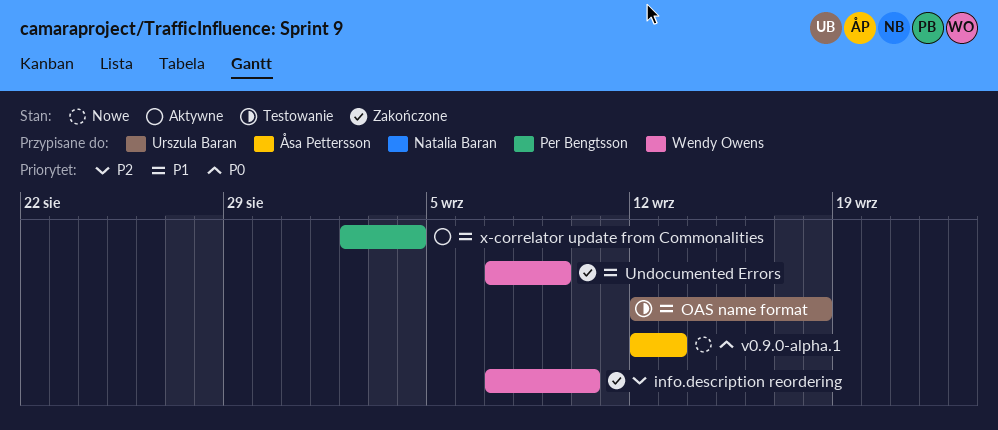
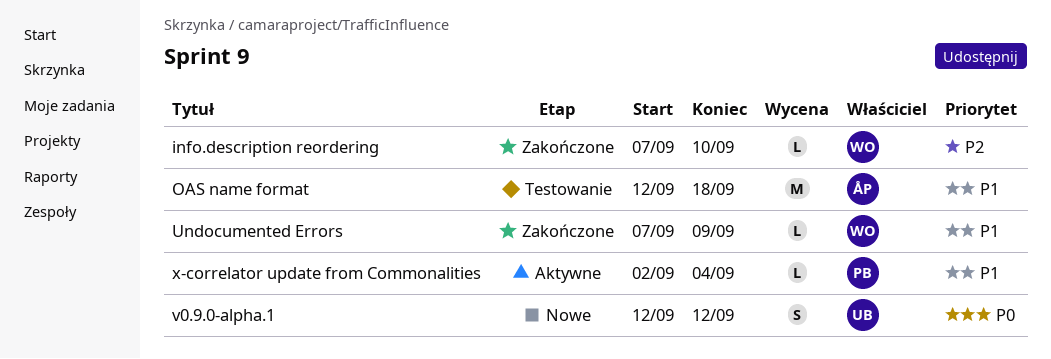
OAS name format, owner: Urszula Baran -> Åsa Pettersson
v0.9.0-alpha.1, owner: Åsa Pettersson -> Urszula Baran
v0.9.0-alpha.1, due: Sep 13 -> Sep 12

